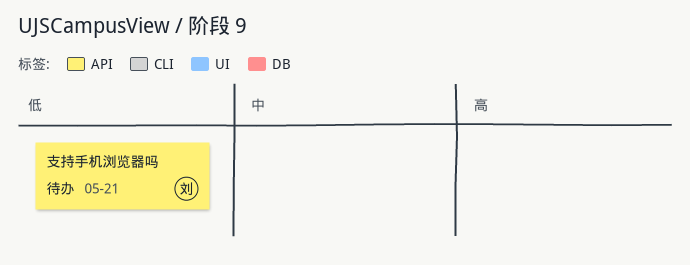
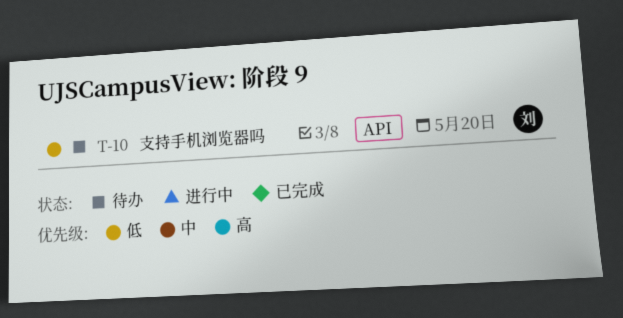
支持手机浏览器吗, due: May 21 -> May 20

